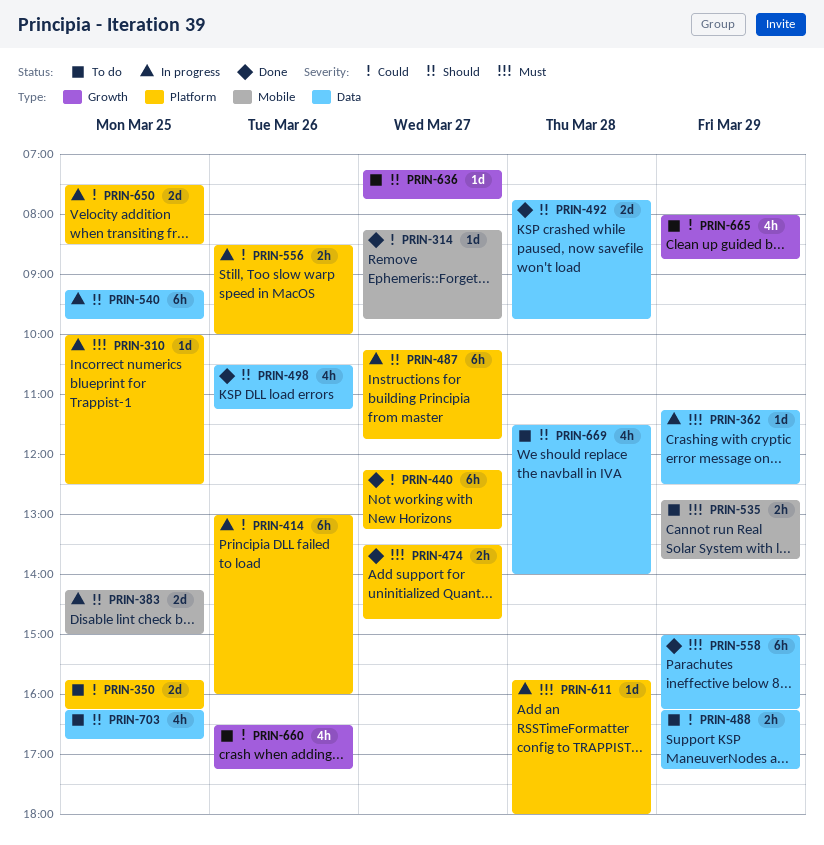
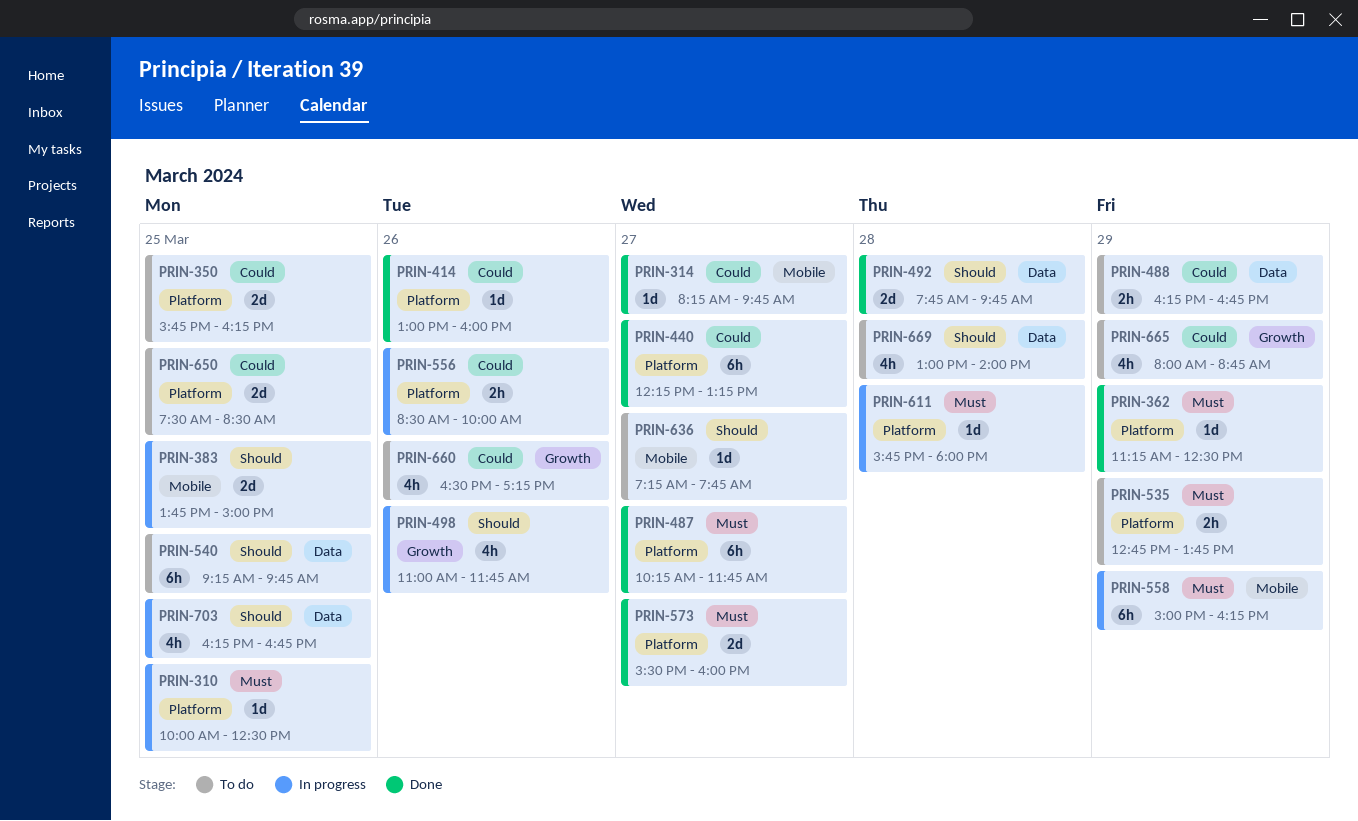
PRIN-362, status: In progress -> Done
PRIN-362, label: Data -> Platform
PRIN-383, begins: 14:15 -> 13:45
PRIN-414, status: In progress -> Done
PRIN-414, estimate: 6h -> 1d
PRIN-474: present -> none
PRIN-487, status: In progress -> Done
PRIN-487, priority: Should -> Must
PRIN-488, ends: 17:15 -> 16:45
PRIN-498, status: Done -> In progress
PRIN-498, label: Data -> Growth
PRIN-498, begins: 10:30 -> 11:00
PRIN-498, ends: 11:15 -> 11:45
PRIN-535, label: Mobile -> Platform
PRIN-540, status: In progress -> To do
PRIN-558, status: Done -> In progress
PRIN-558, label: Data -> Mobile
PRIN-573: none -> present
PRIN-636, label: Growth -> Mobile
PRIN-650, status: In progress -> To do
PRIN-669, begins: 11:30 -> 13:00
PRIN-703, status: To do -> In progress

